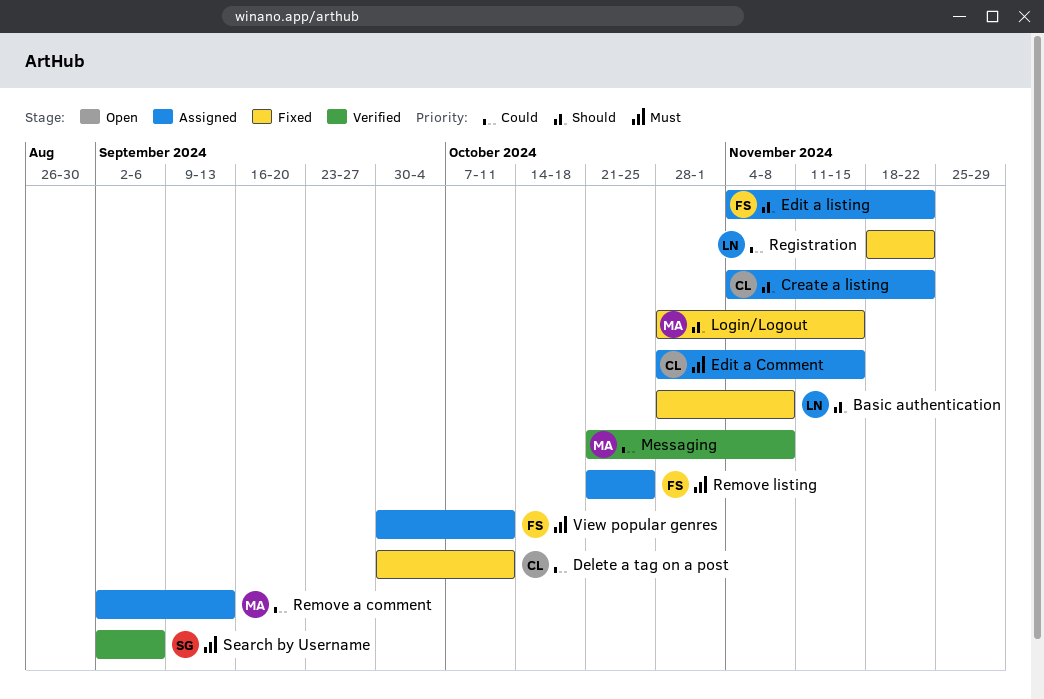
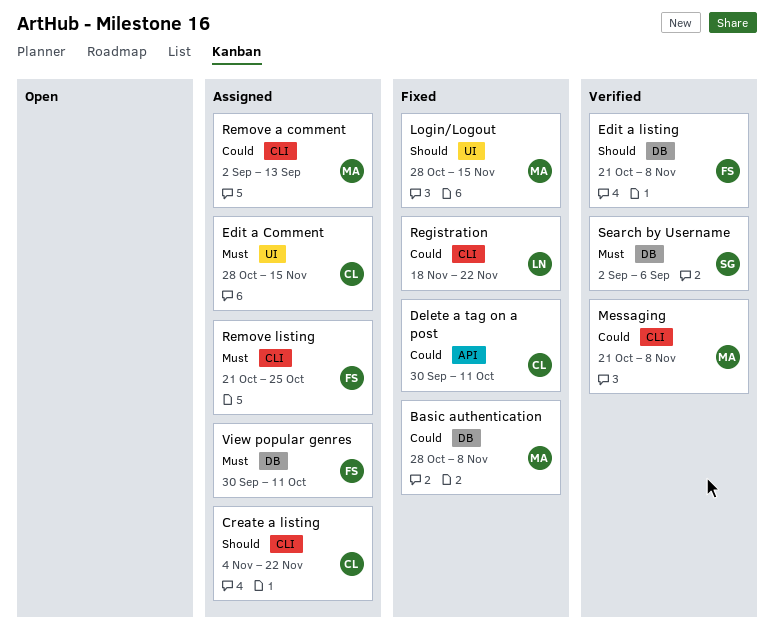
Basic authentication, owner: LN -> MA
Basic authentication, priority: Should -> Could
Edit a listing, status: Assigned -> Verified
Edit a listing, start: Nov 4 -> Oct 21
Edit a listing, due: Nov 22 -> Nov 8

